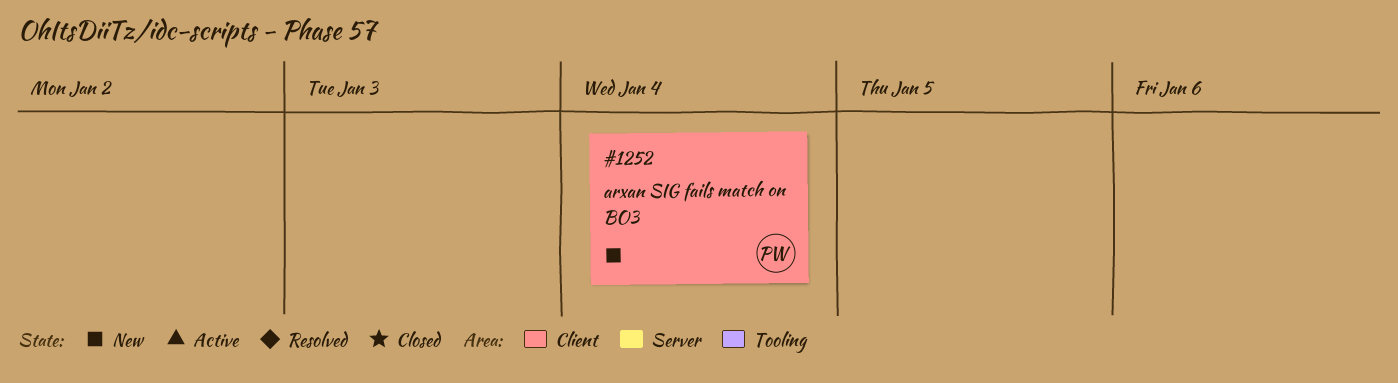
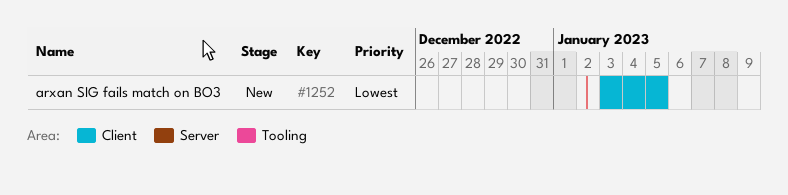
#1252, due: Jan 4 -> Jan 5

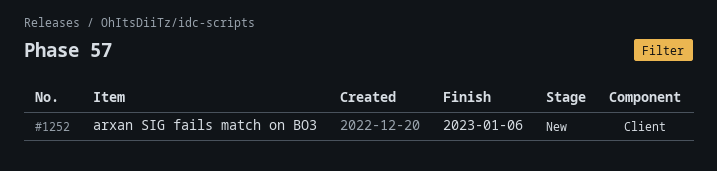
#1252, due: Jan 5 -> Jan 6

